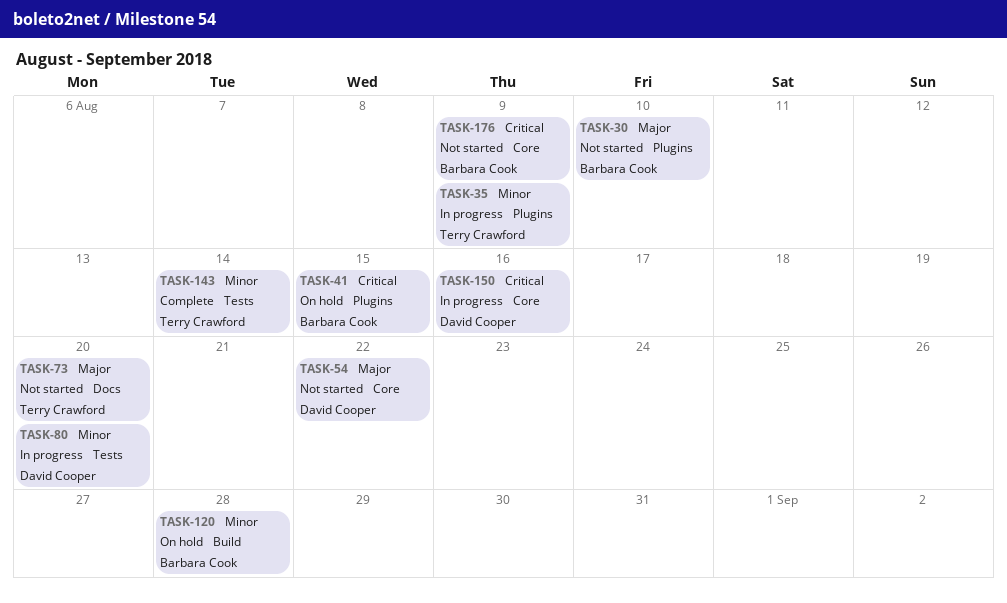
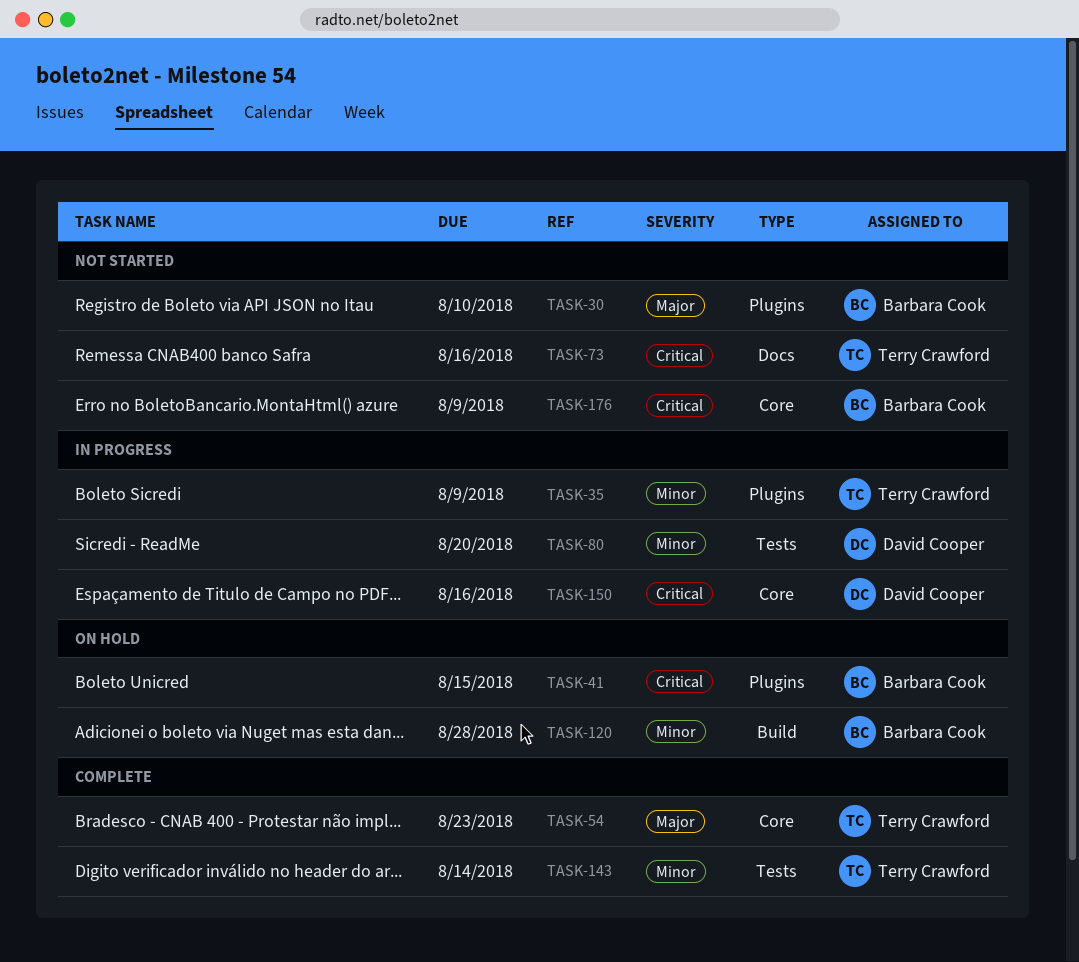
TASK-54, status: Not started -> Complete
TASK-54, owner: David Cooper -> Terry Crawford
TASK-54, due: Aug 22 -> Aug 23
TASK-73, priority: Major -> Critical
TASK-73, due: Aug 20 -> Aug 16

